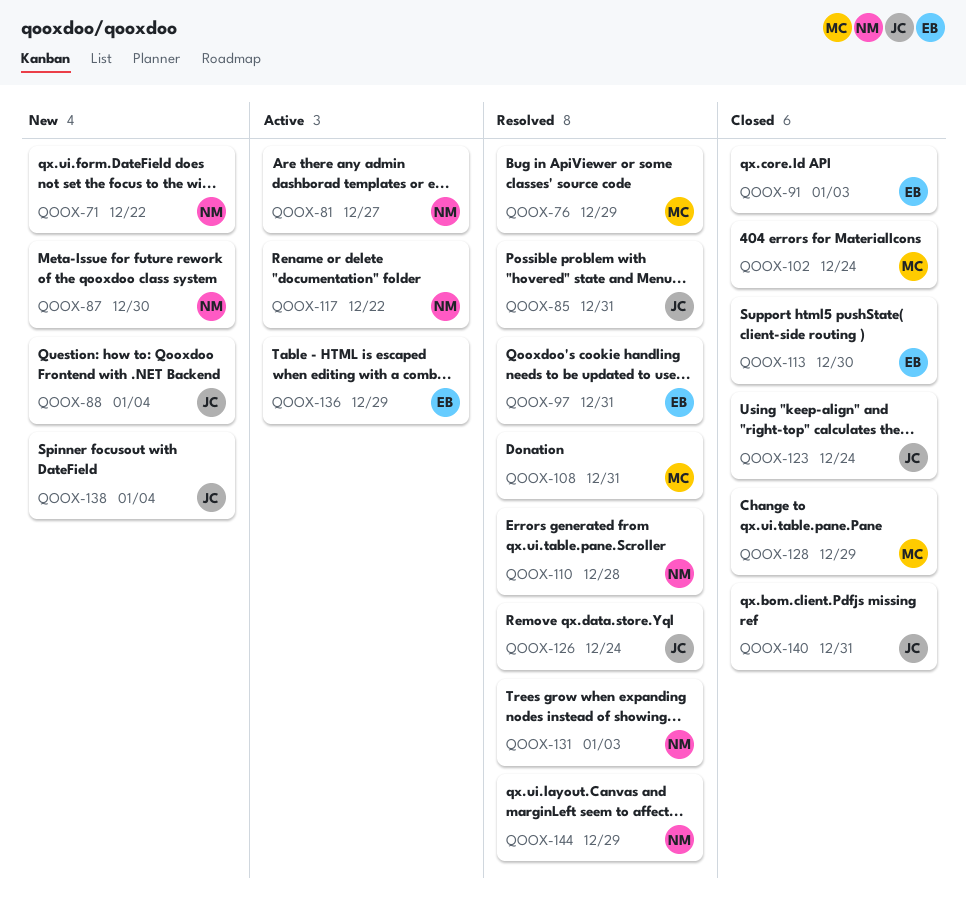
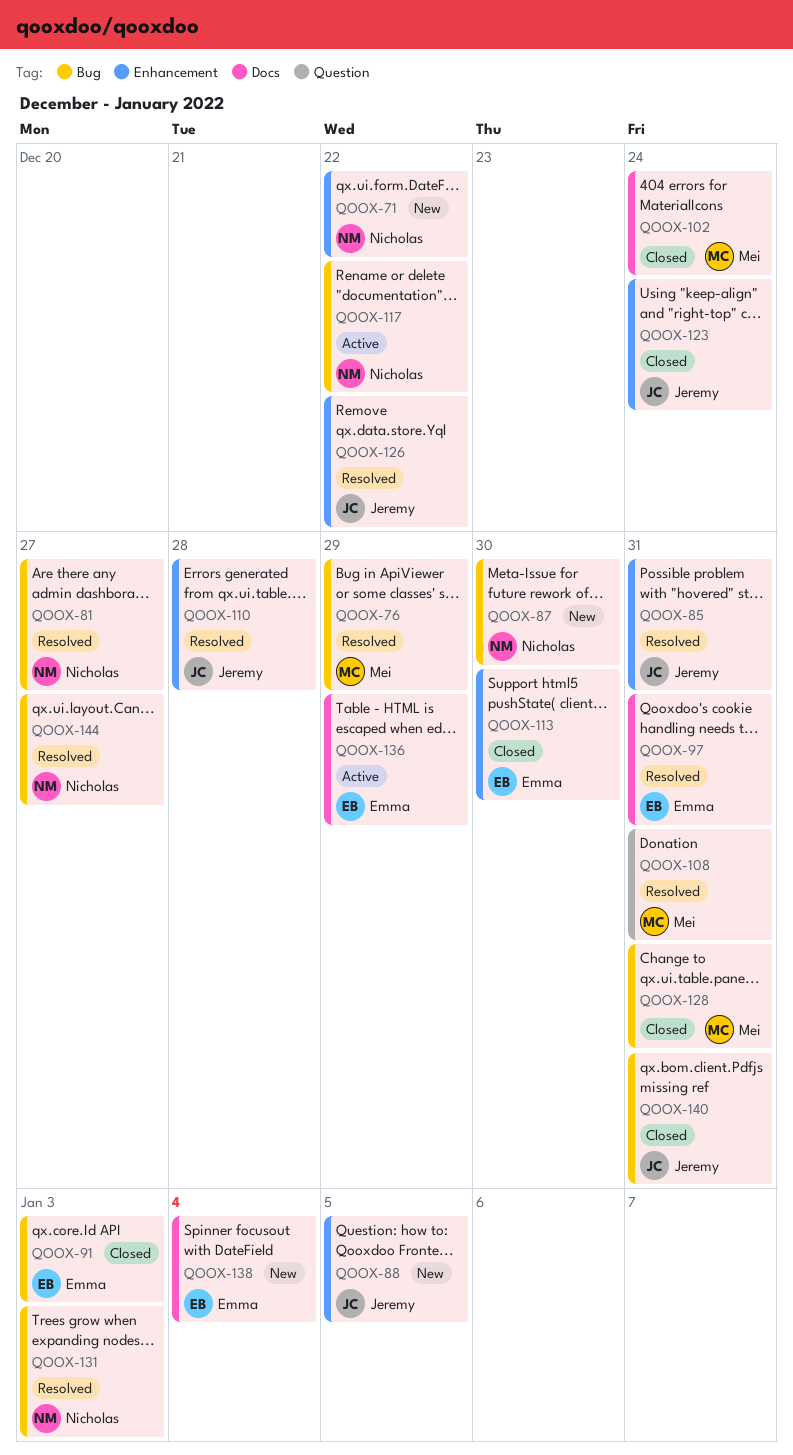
QOOX-81, status: Active -> Resolved
QOOX-88, due: Jan 4 -> Jan 5
QOOX-110, owner: Nicholas -> Jeremy
QOOX-126, due: Dec 24 -> Dec 22
QOOX-128, due: Dec 29 -> Dec 31
QOOX-138, owner: Jeremy -> Emma
QOOX-144, due: Dec 29 -> Dec 27

